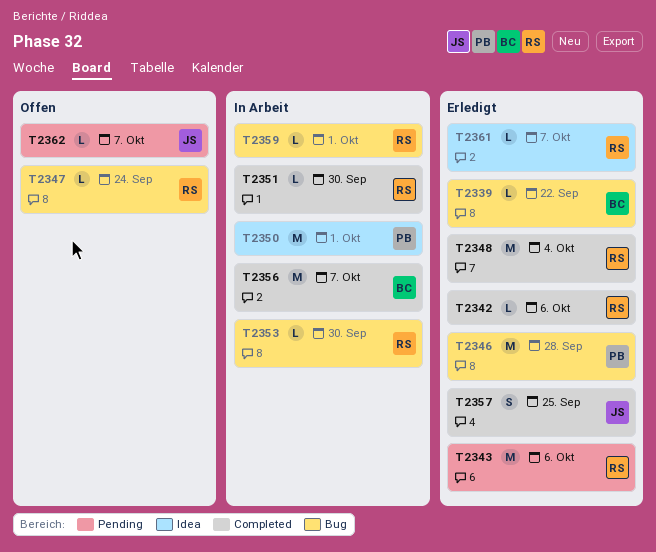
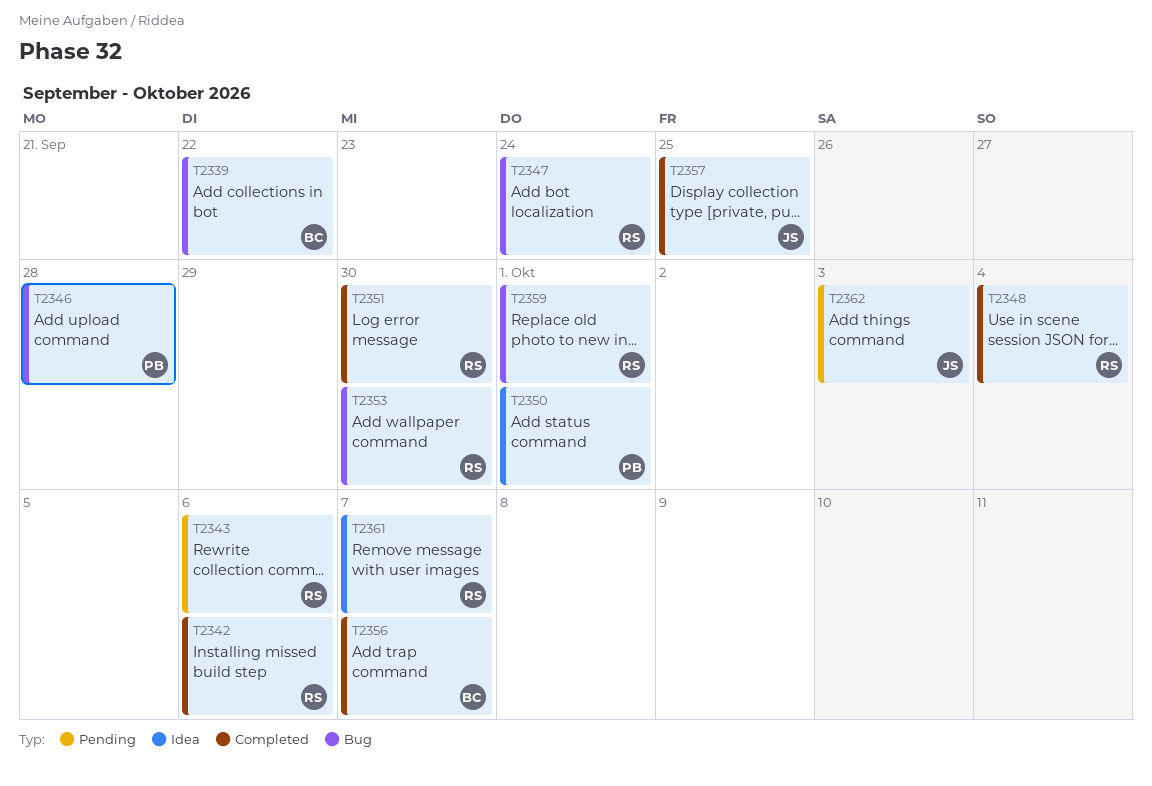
T2362, due: Oct 7 -> Oct 3

